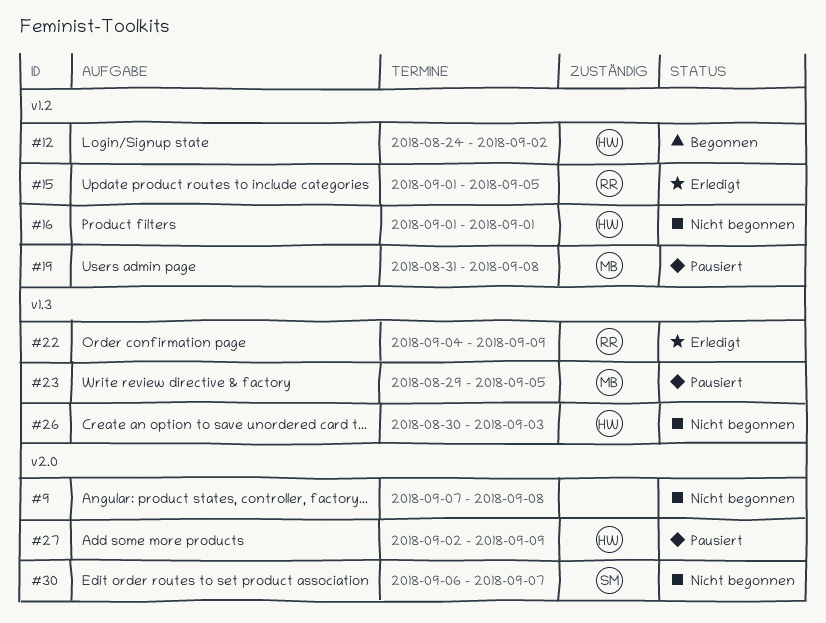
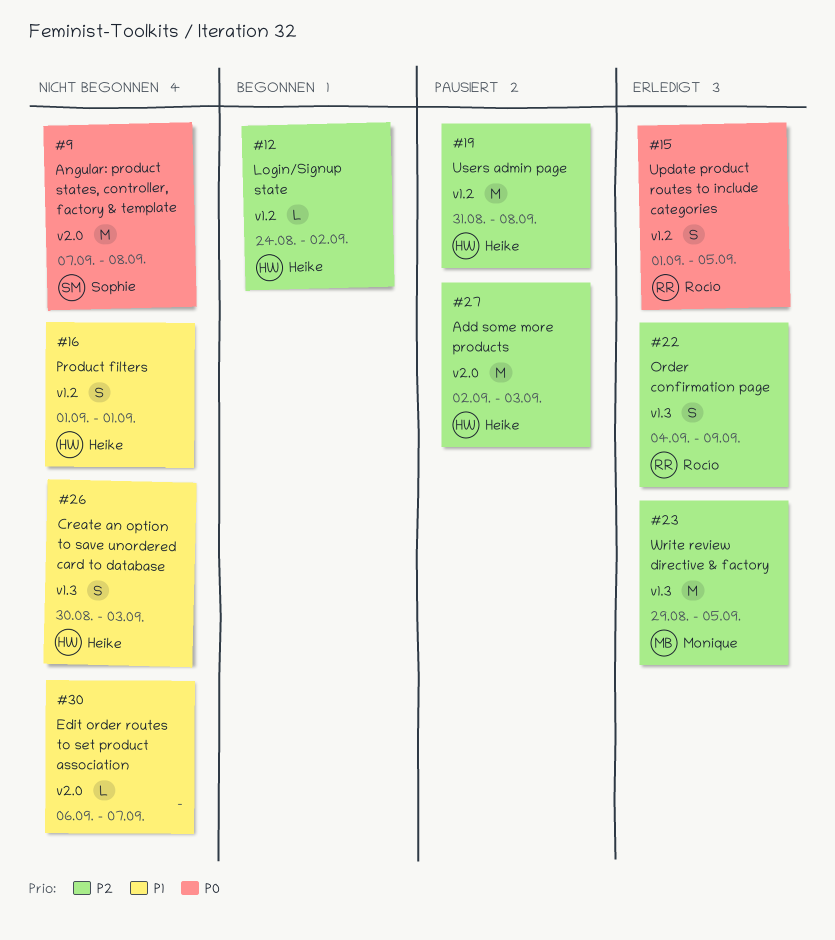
#9, owner: none -> Sophie
#19, owner: Monique -> Heike
#23, status: Pausiert -> Erledigt
#27, due: Sep 9 -> Sep 3
#30, owner: Sophie -> none

